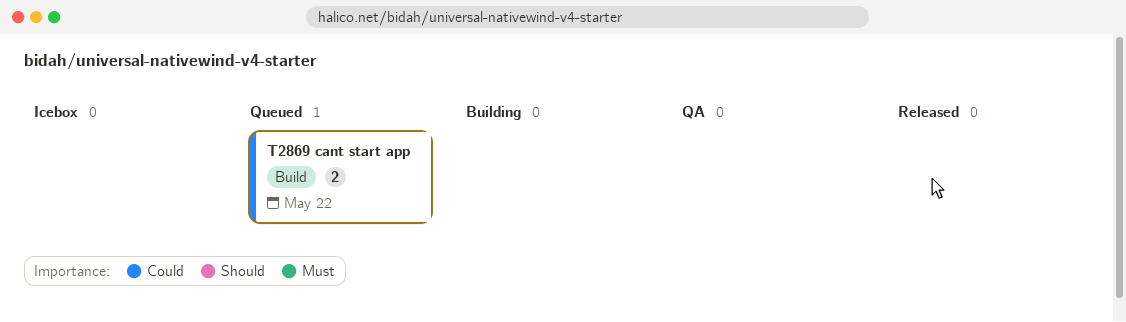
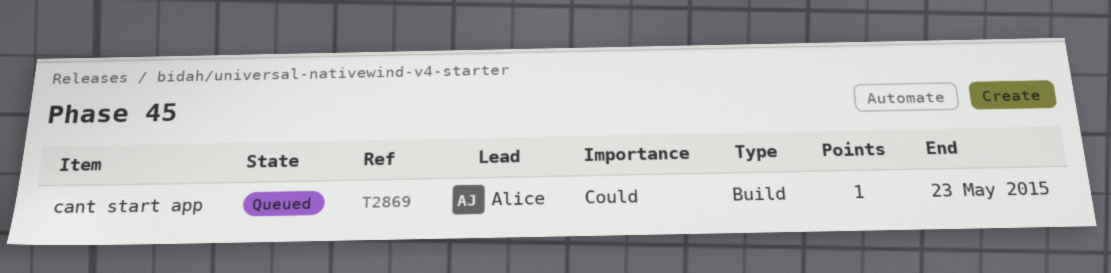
T2869, estimate: 2 -> 1
T2869, due: May 22 -> May 23

